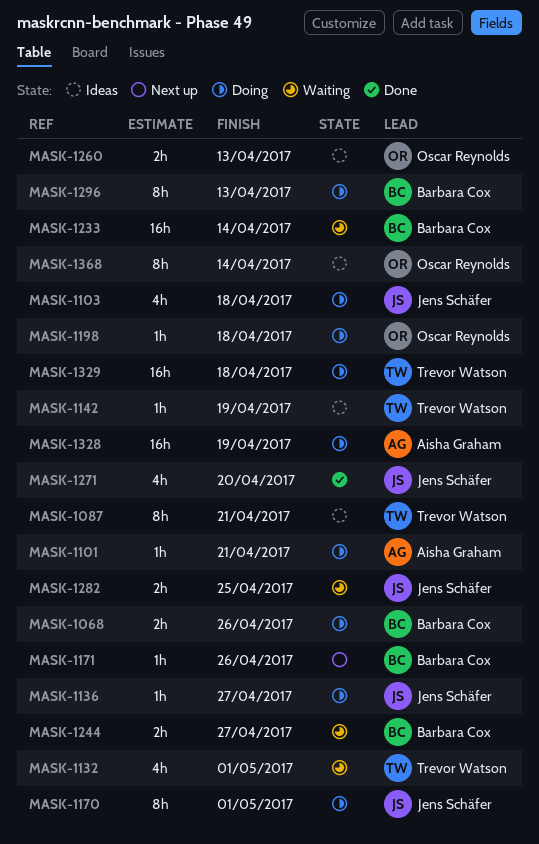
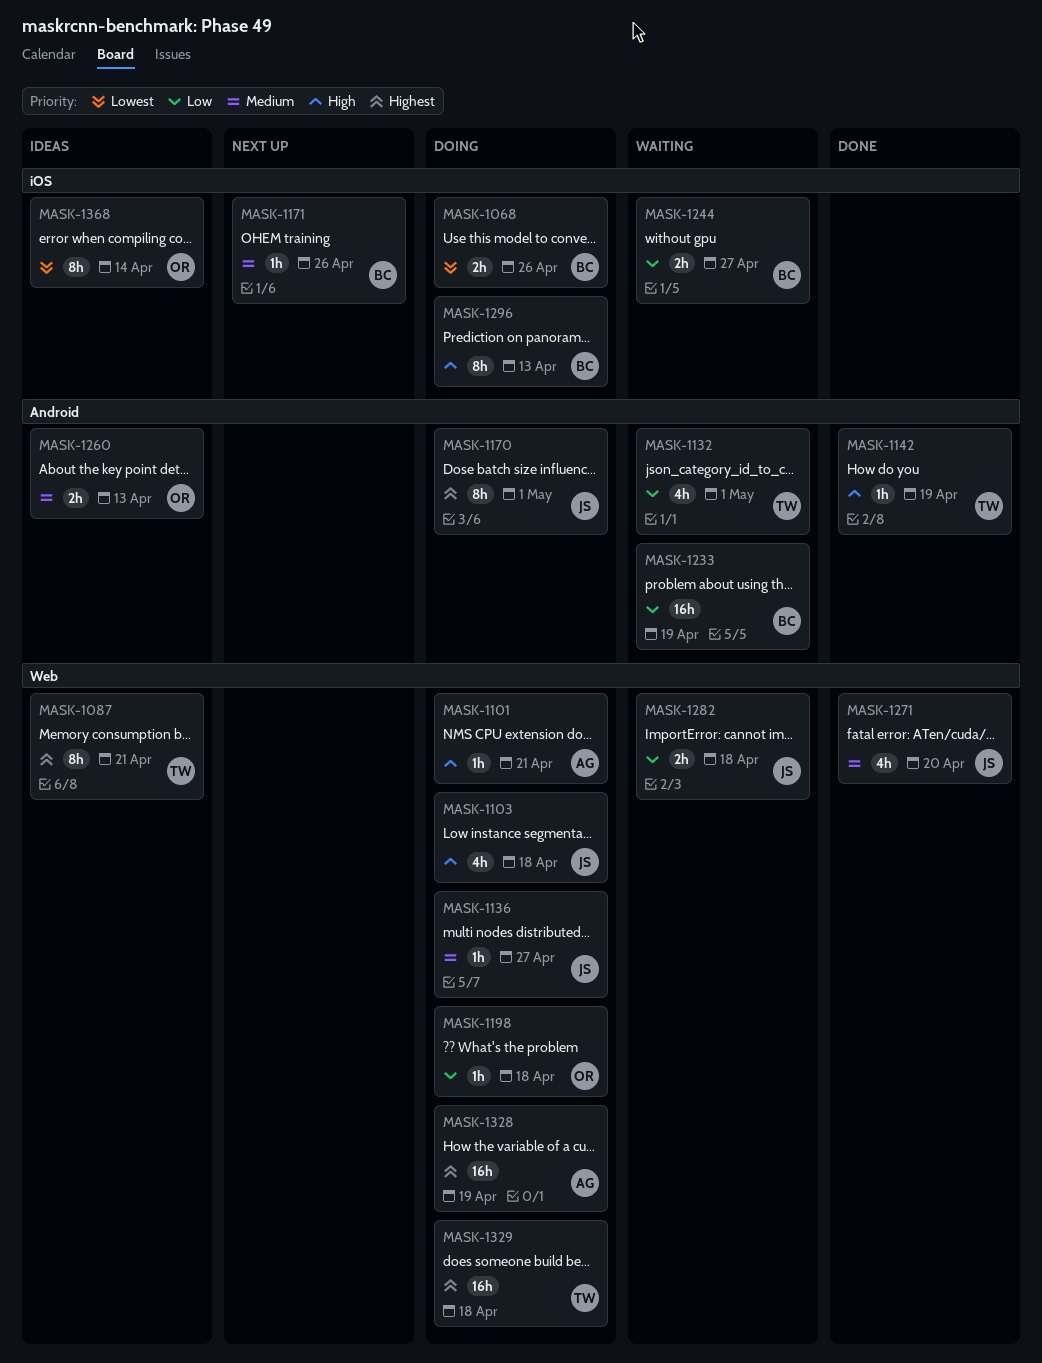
MASK-1142, status: Ideas -> Done
MASK-1233, due: Apr 14 -> Apr 19
MASK-1282, due: Apr 25 -> Apr 18

